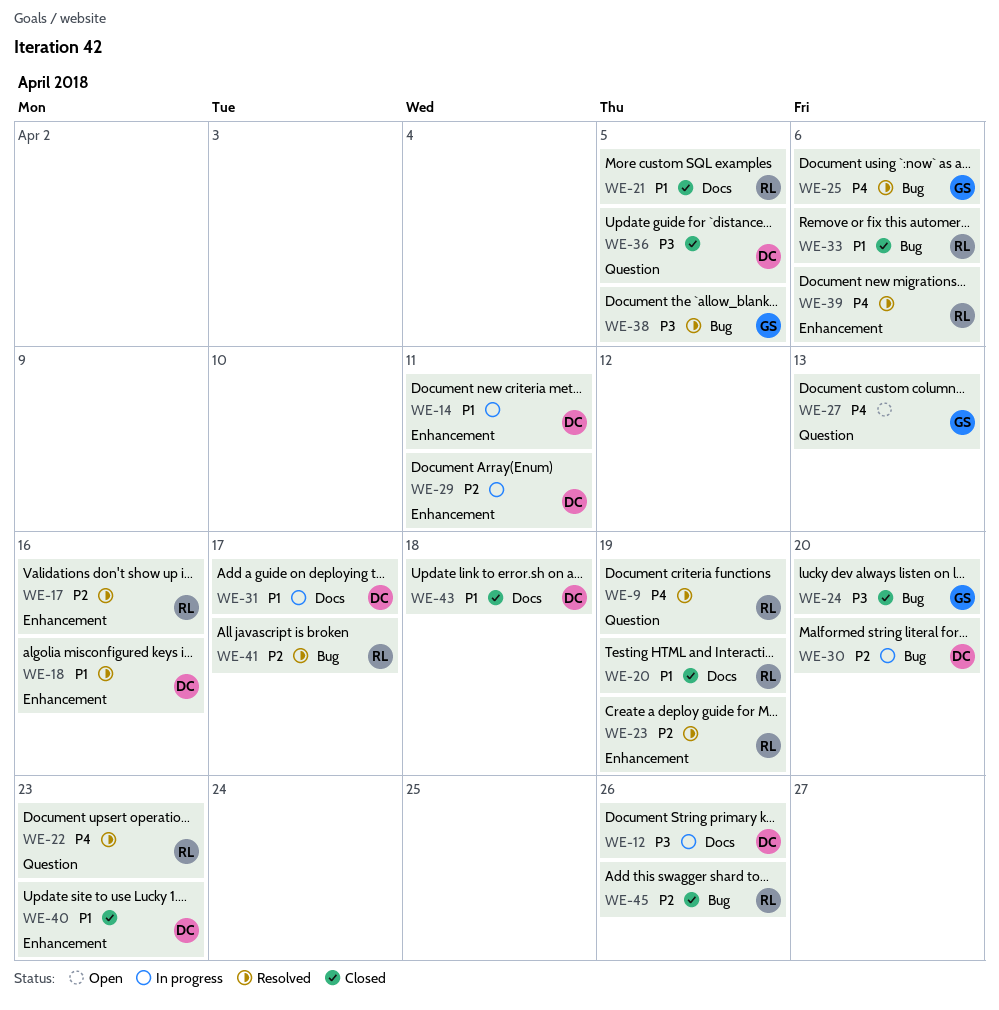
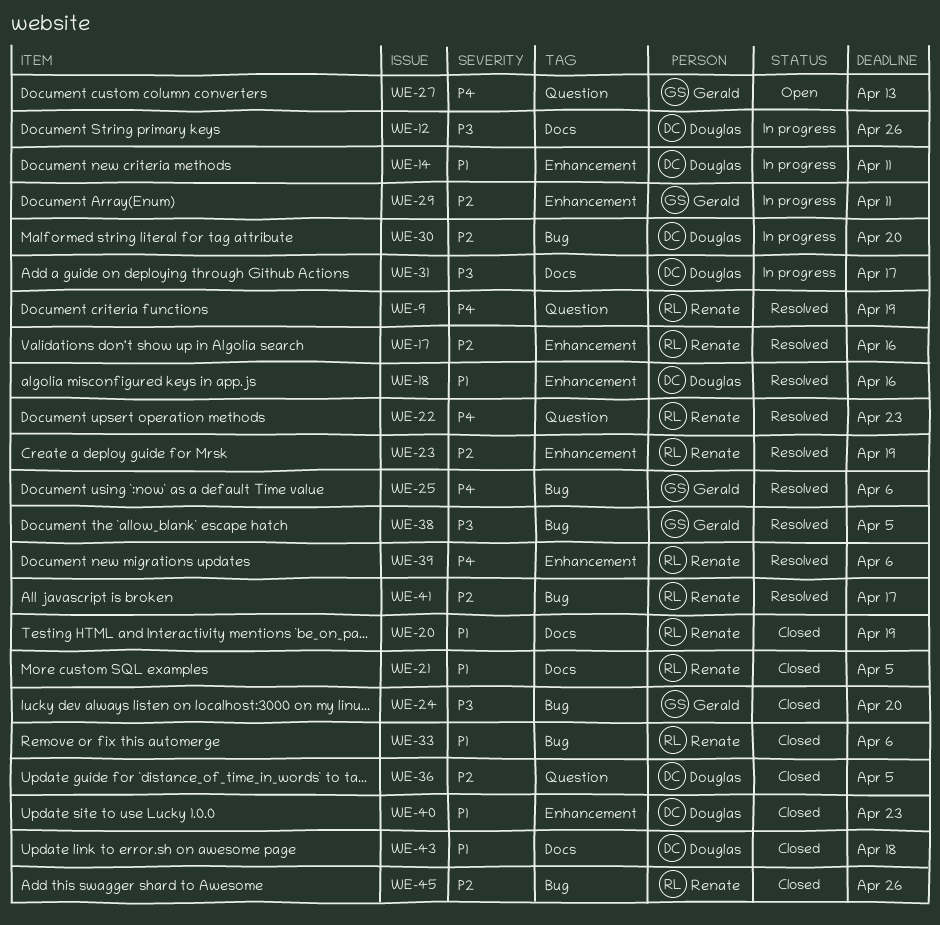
WE-29, owner: Douglas -> Gerald
WE-31, priority: P1 -> P3
WE-36, priority: P3 -> P2

